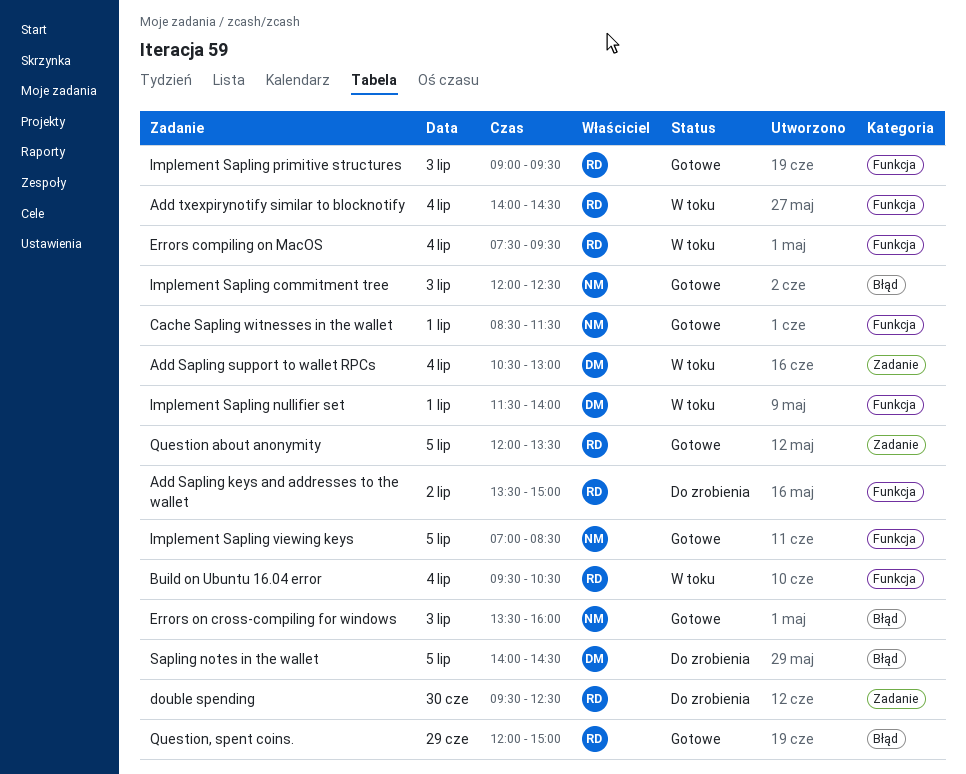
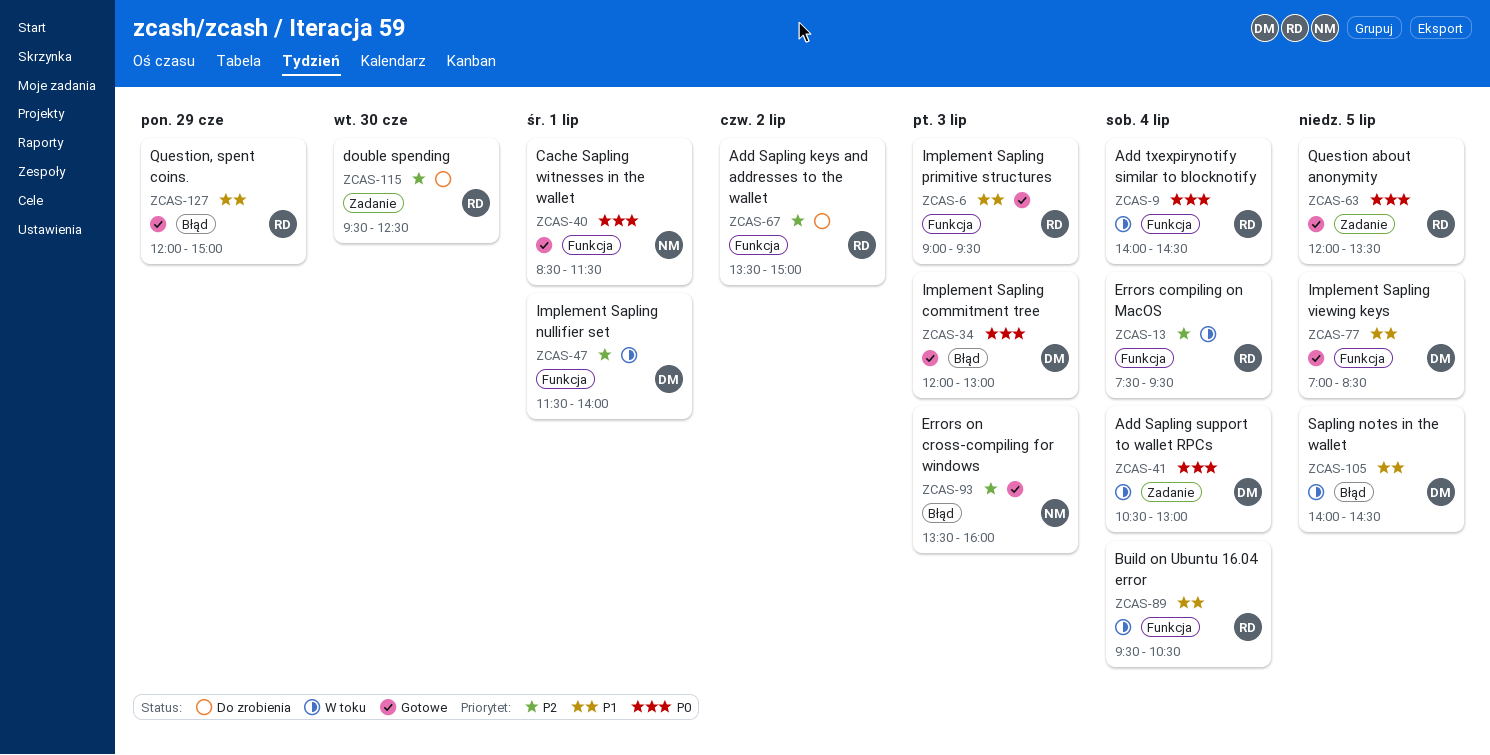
Implement Sapling commitment tree, owner: NM -> DM
Implement Sapling commitment tree, ends: 12:30 -> 13:00
Implement Sapling viewing keys, owner: NM -> DM
Sapling notes in the wallet, status: Do zrobienia -> W toku

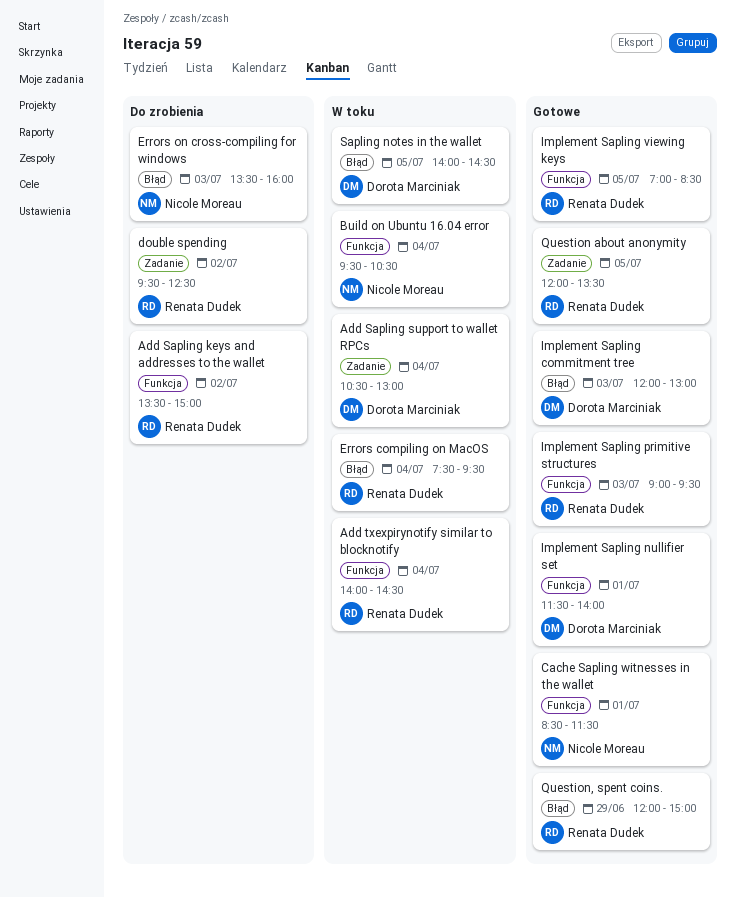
Build on Ubuntu 16.04 error, owner: Renata Dudek -> Nicole Moreau
double spending, day: Jun 30 -> Jul 2
Errors compiling on MacOS, label: Funkcja -> Błąd
Errors on cross-compiling for windows, status: Gotowe -> Do zrobienia
Implement Sapling nullifier set, status: W toku -> Gotowe
Implement Sapling viewing keys, owner: Dorota Marciniak -> Renata Dudek

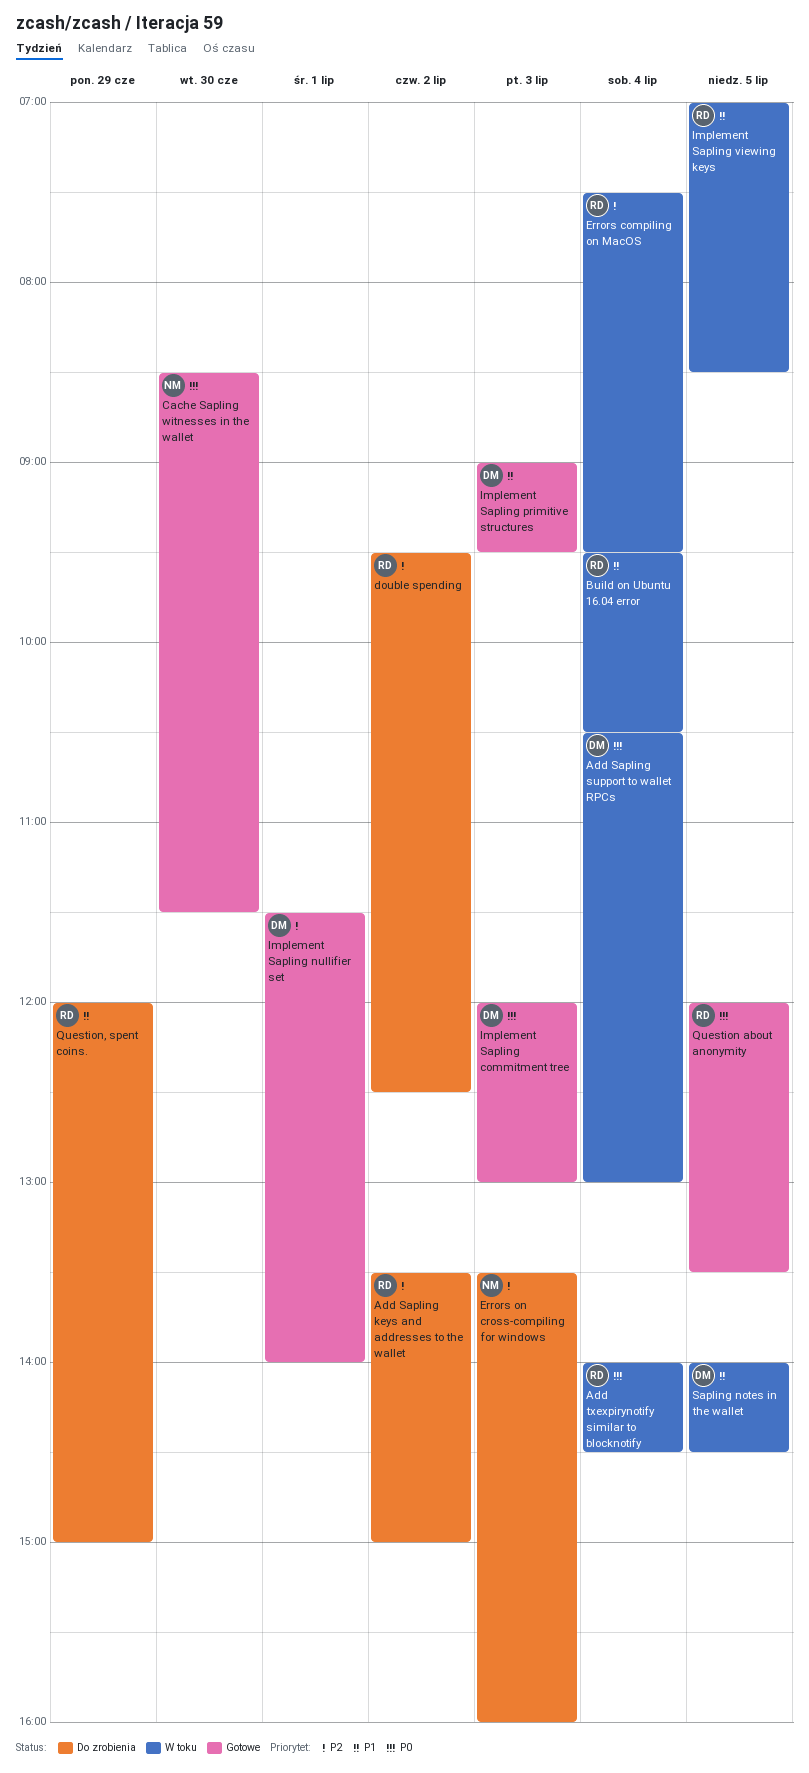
Build on Ubuntu 16.04 error, owner: Nicole Moreau -> Renata Dudek
Cache Sapling witnesses in the wallet, day: Jul 1 -> Jun 30
Implement Sapling primitive structures, owner: Renata Dudek -> Dorota Marciniak
Implement Sapling viewing keys, status: Gotowe -> W toku
Question, spent coins., status: Gotowe -> Do zrobienia

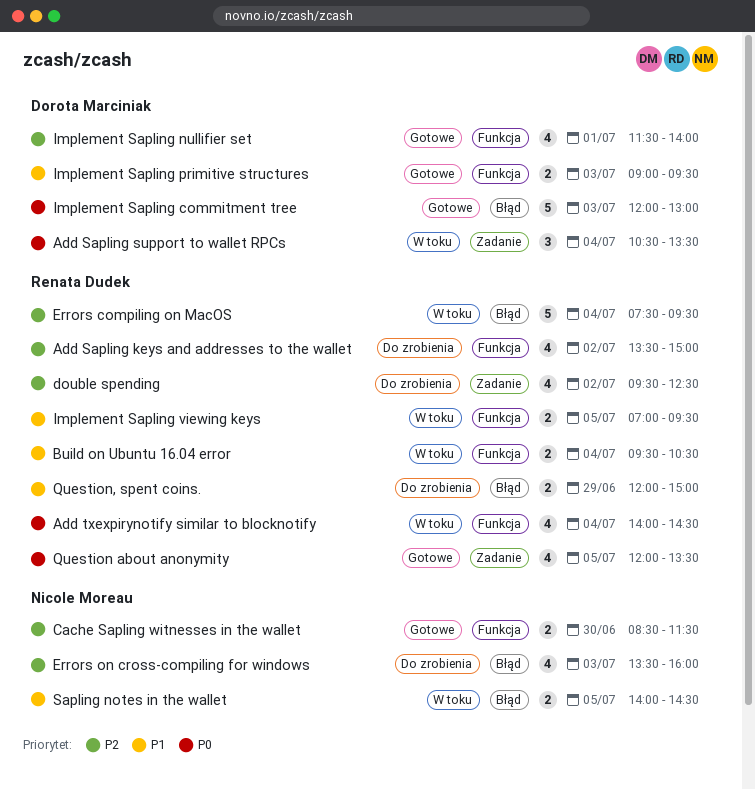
Add Sapling support to wallet RPCs, ends: 13:00 -> 13:30
Cache Sapling witnesses in the wallet, priority: P0 -> P2
Implement Sapling viewing keys, ends: 08:30 -> 09:30
Sapling notes in the wallet, owner: Dorota Marciniak -> Nicole Moreau

